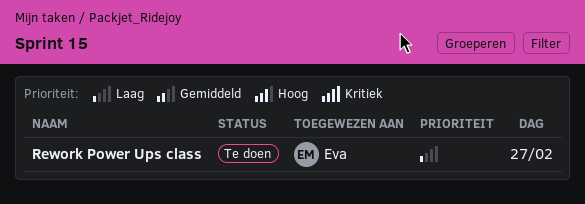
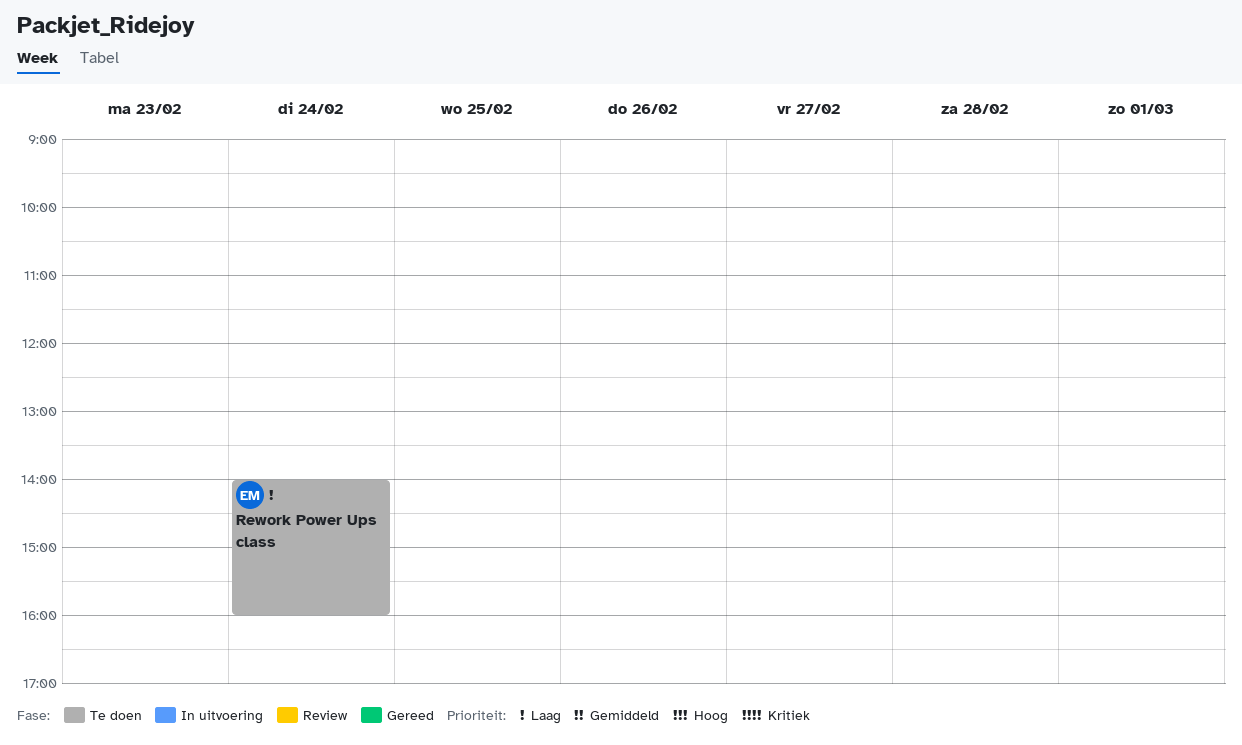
Rework Power Ups class, day: Feb 27 -> Feb 24

